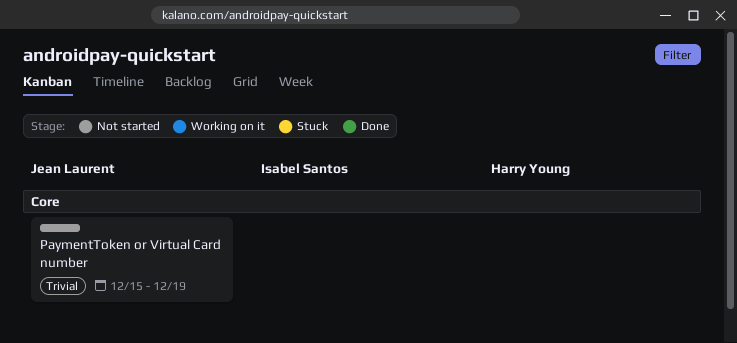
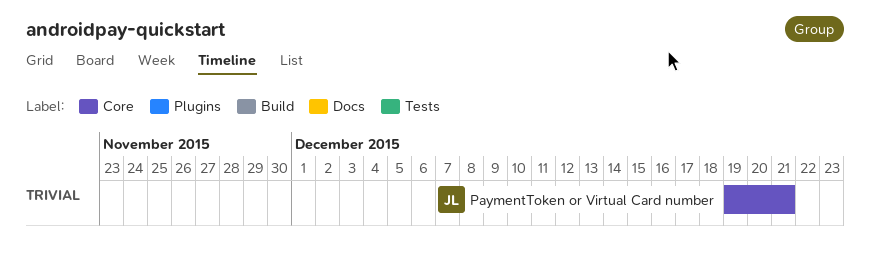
PaymentToken or Virtual Card number, start: Dec 15 -> Dec 19
PaymentToken or Virtual Card number, due: Dec 19 -> Dec 21

